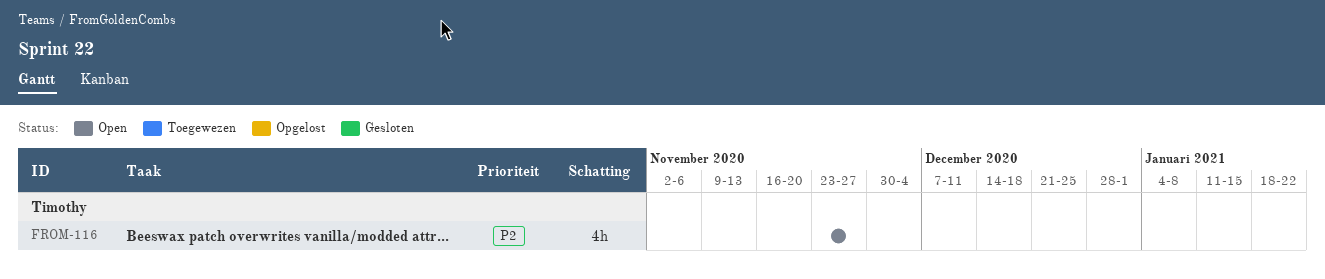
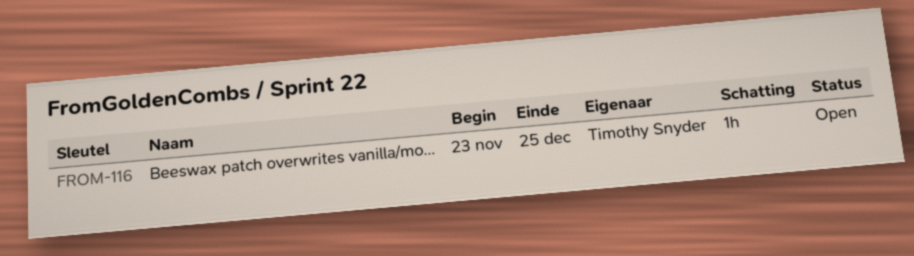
FROM-116, estimate: 4h -> 1h
FROM-116, due: Nov 27 -> Dec 25

